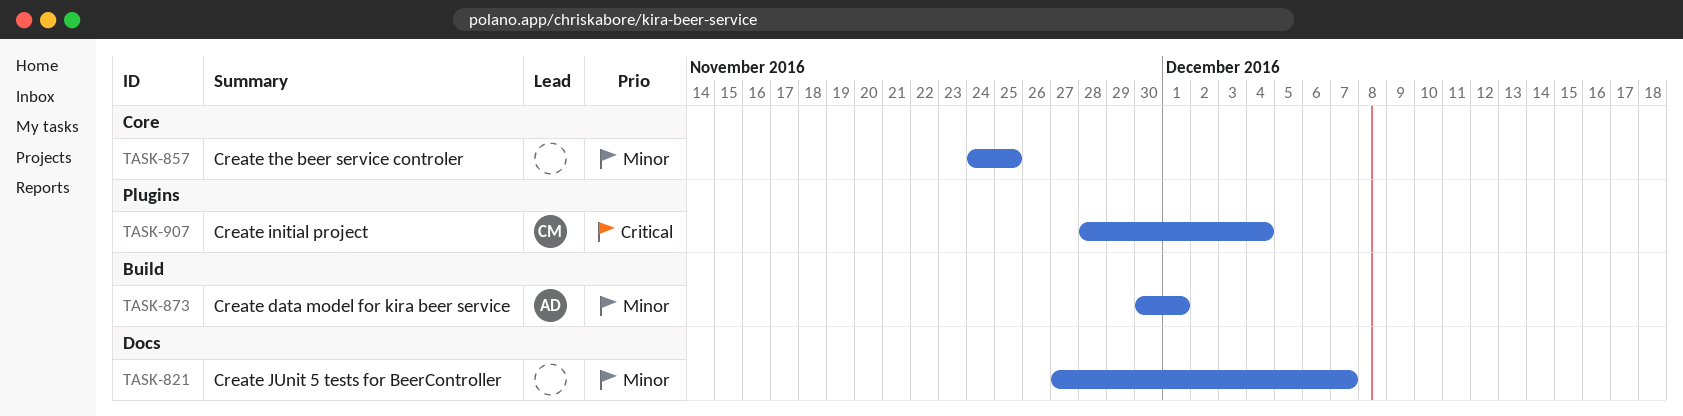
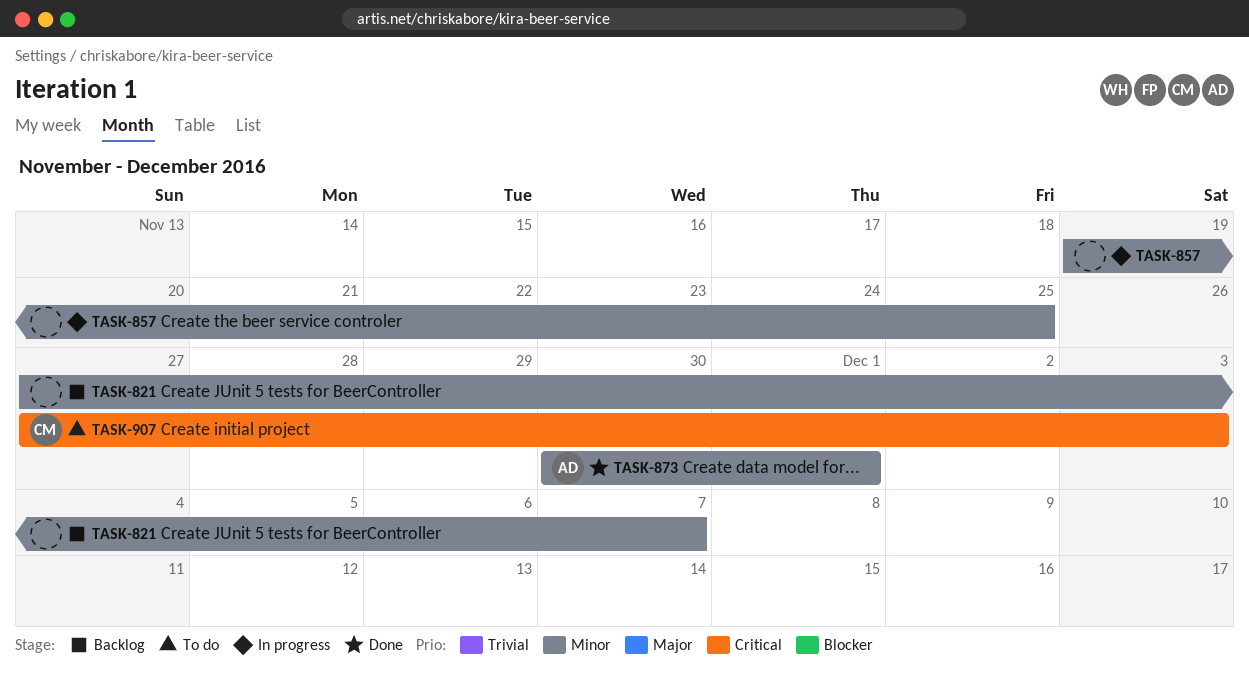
TASK-857, start: Nov 24 -> Nov 19
TASK-907, start: Nov 28 -> Nov 27
TASK-907, due: Dec 4 -> Dec 3

